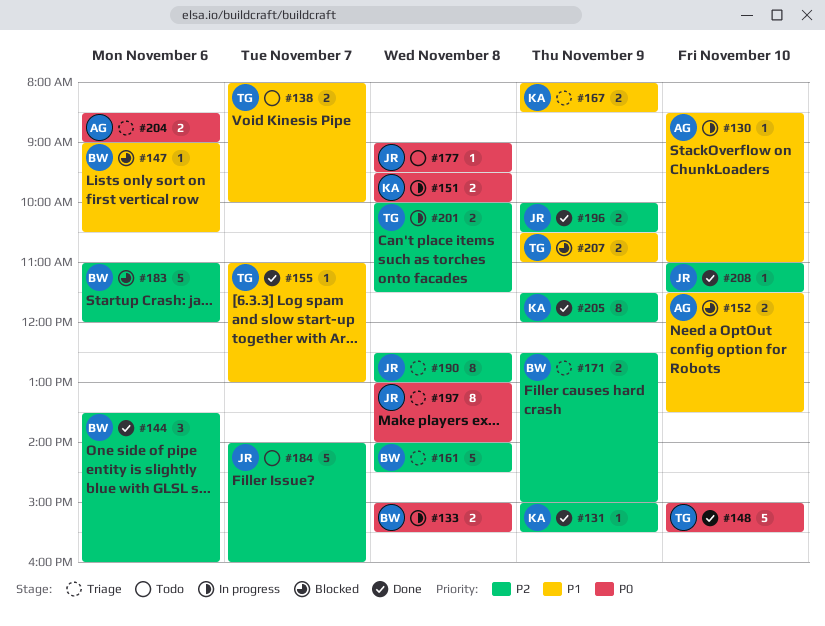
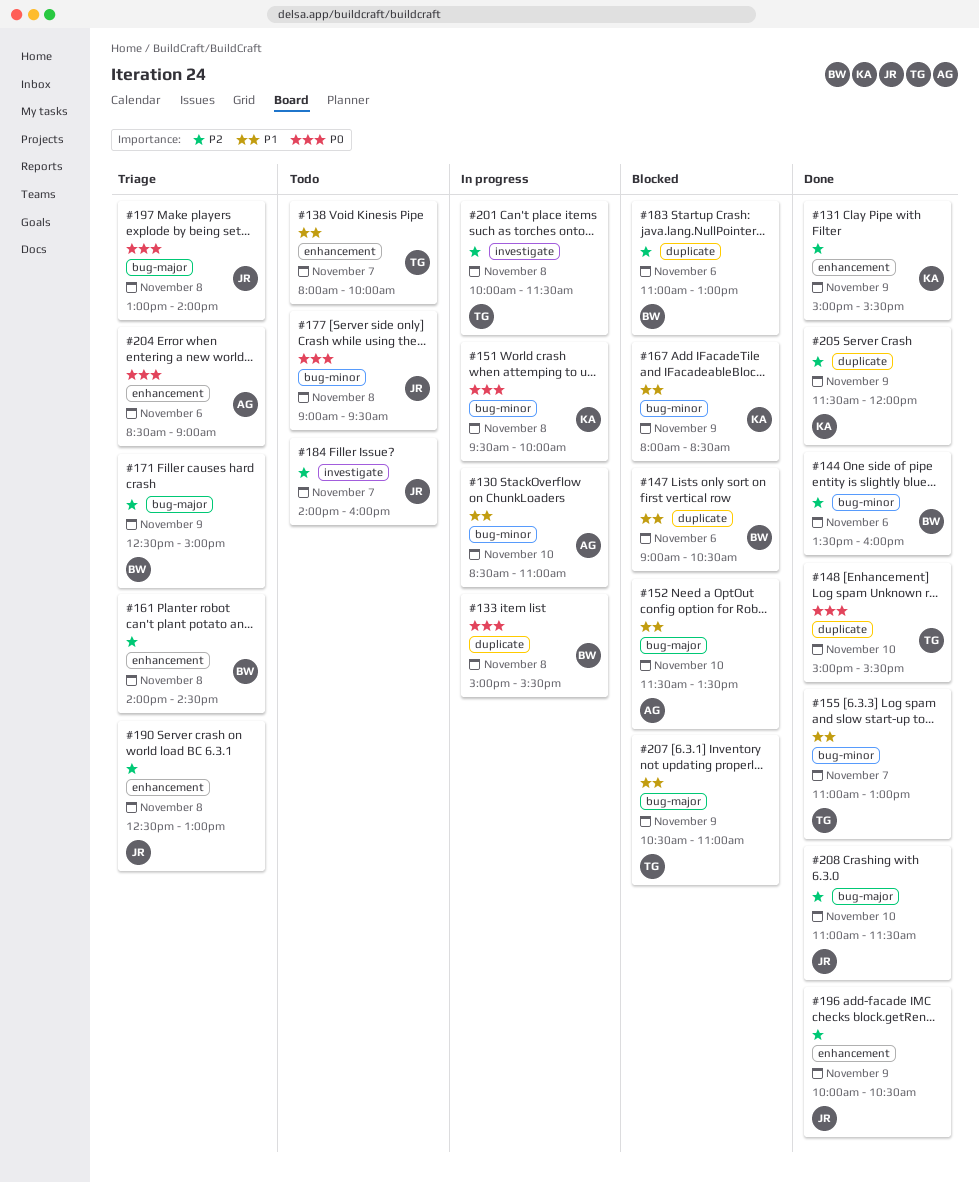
#167, status: Triage -> Blocked
#183, ends: 12:00 -> 13:00

